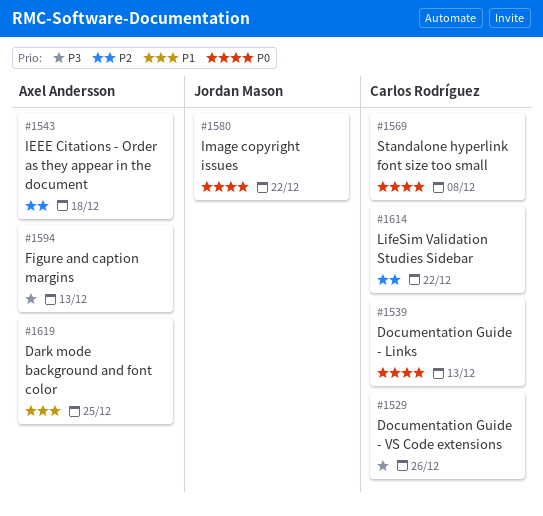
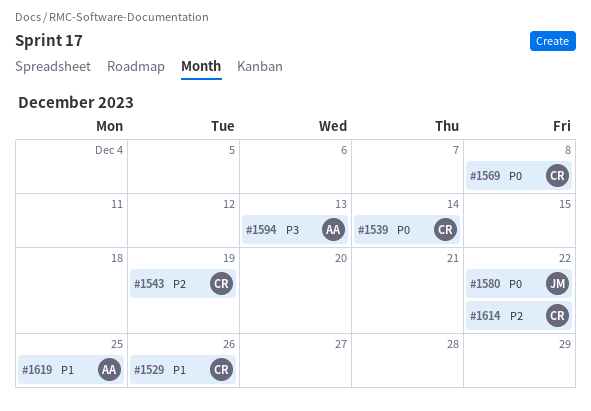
#1529, priority: P3 -> P1
#1539, due: Dec 13 -> Dec 14
#1543, owner: Axel Andersson -> Carlos Rodríguez
#1543, due: Dec 18 -> Dec 19

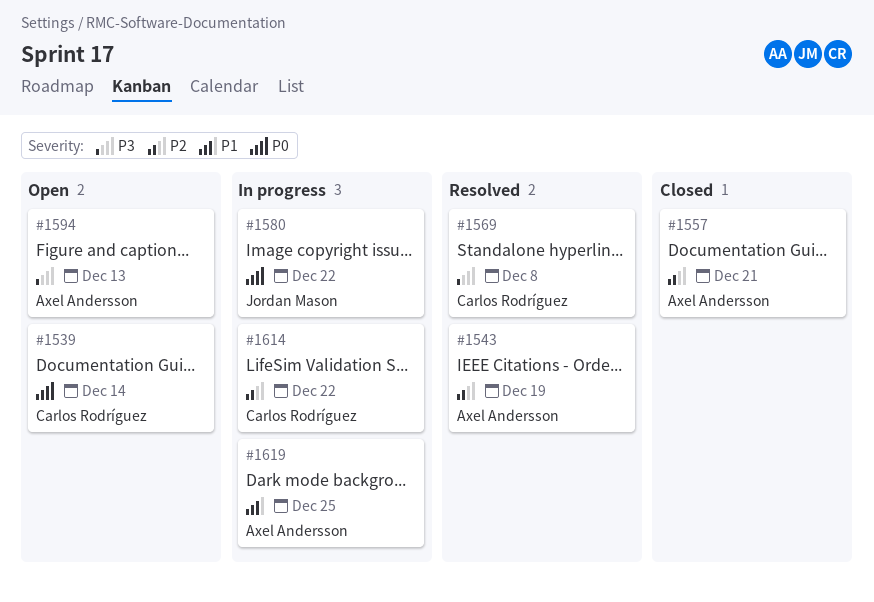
#1529: present -> none
#1543, owner: Carlos Rodríguez -> Axel Andersson
#1557: none -> present
#1569, priority: P0 -> P3

